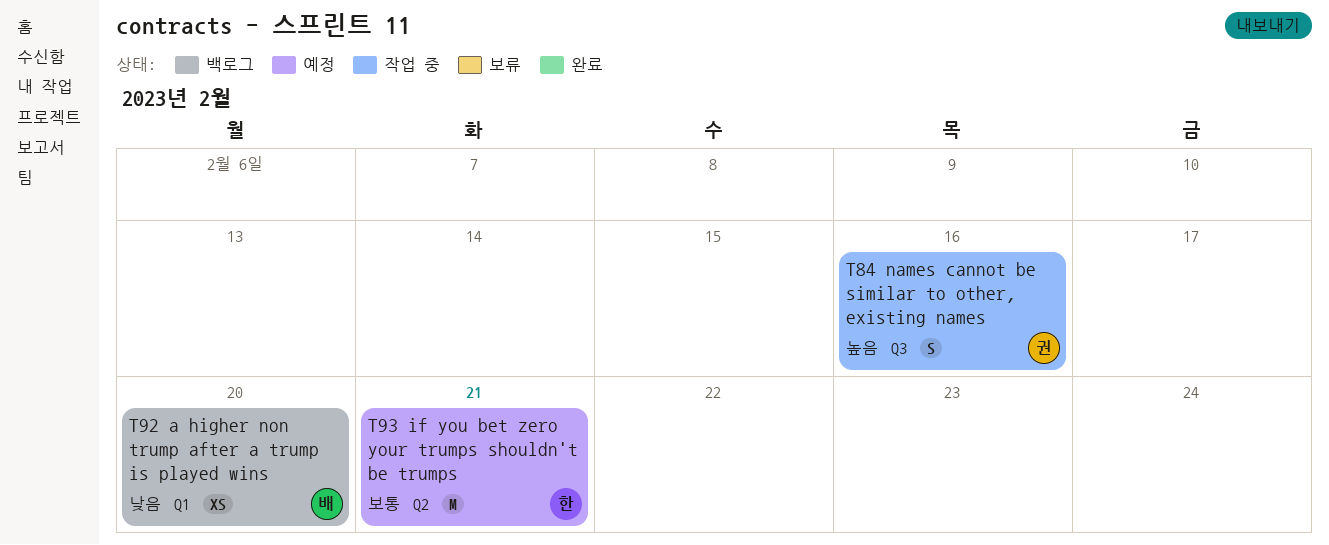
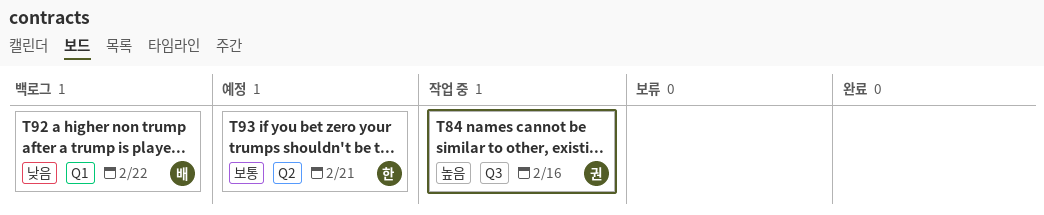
T92, due: Feb 20 -> Feb 22

